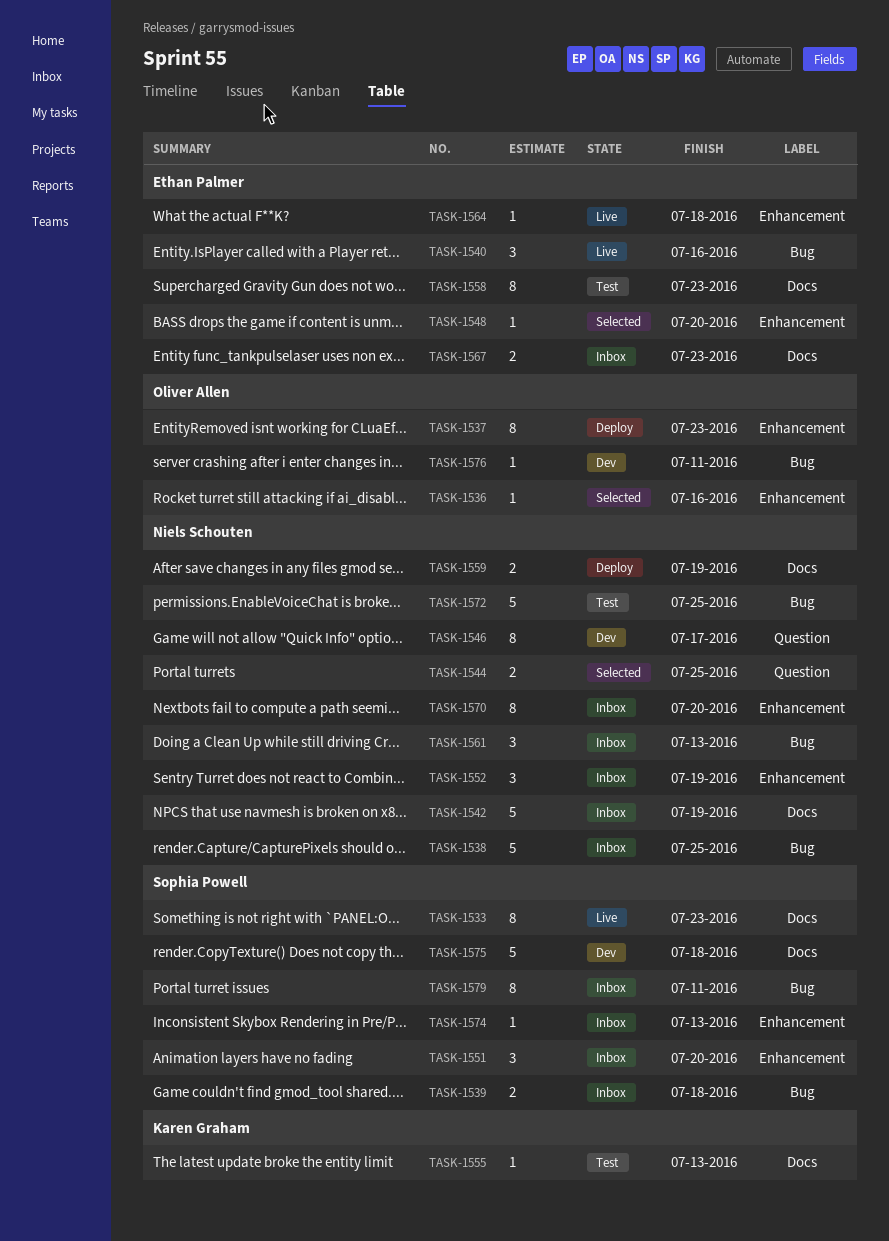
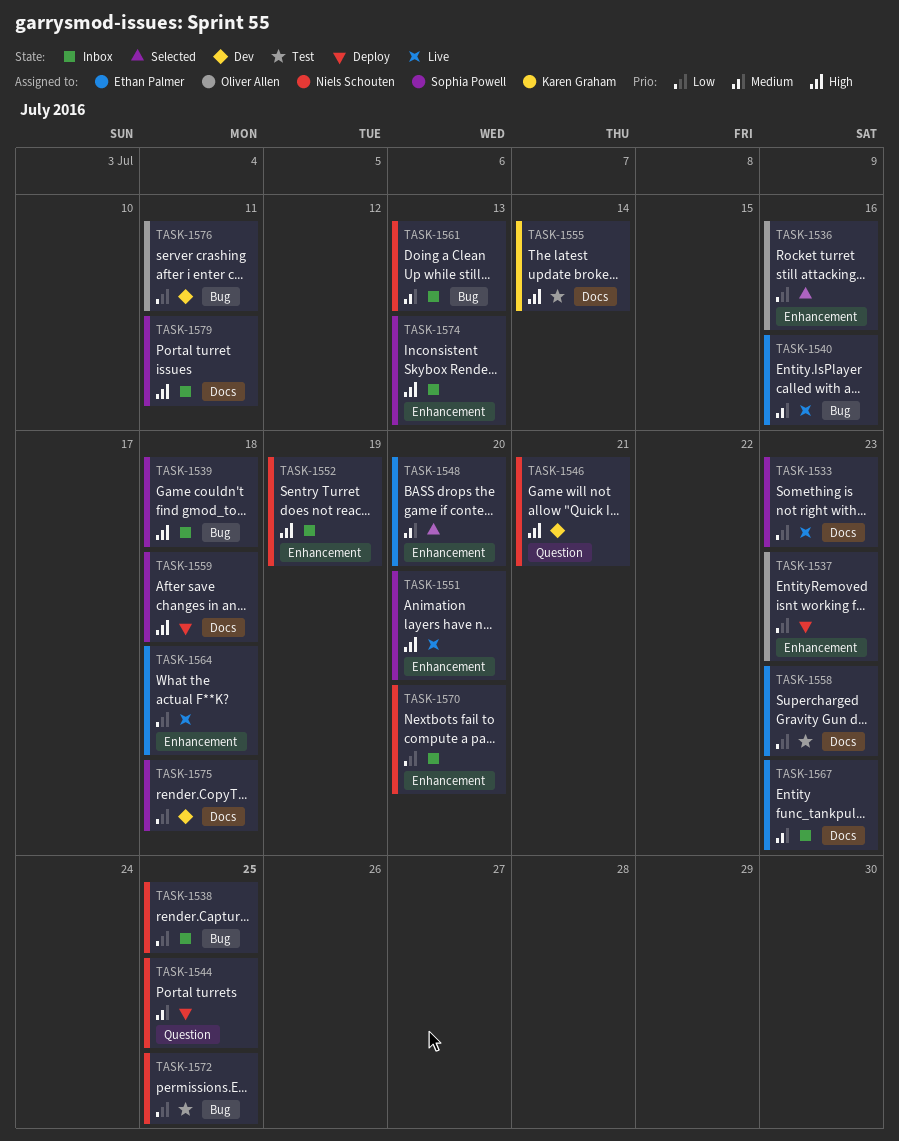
TASK-1542: present -> none
TASK-1544, status: Selected -> Deploy
TASK-1546, due: Jul 17 -> Jul 21
TASK-1551, status: Inbox -> Live
TASK-1555, due: Jul 13 -> Jul 14
TASK-1559, owner: Niels Schouten -> Sophia Powell
TASK-1559, due: Jul 19 -> Jul 18
TASK-1579, label: Bug -> Docs

